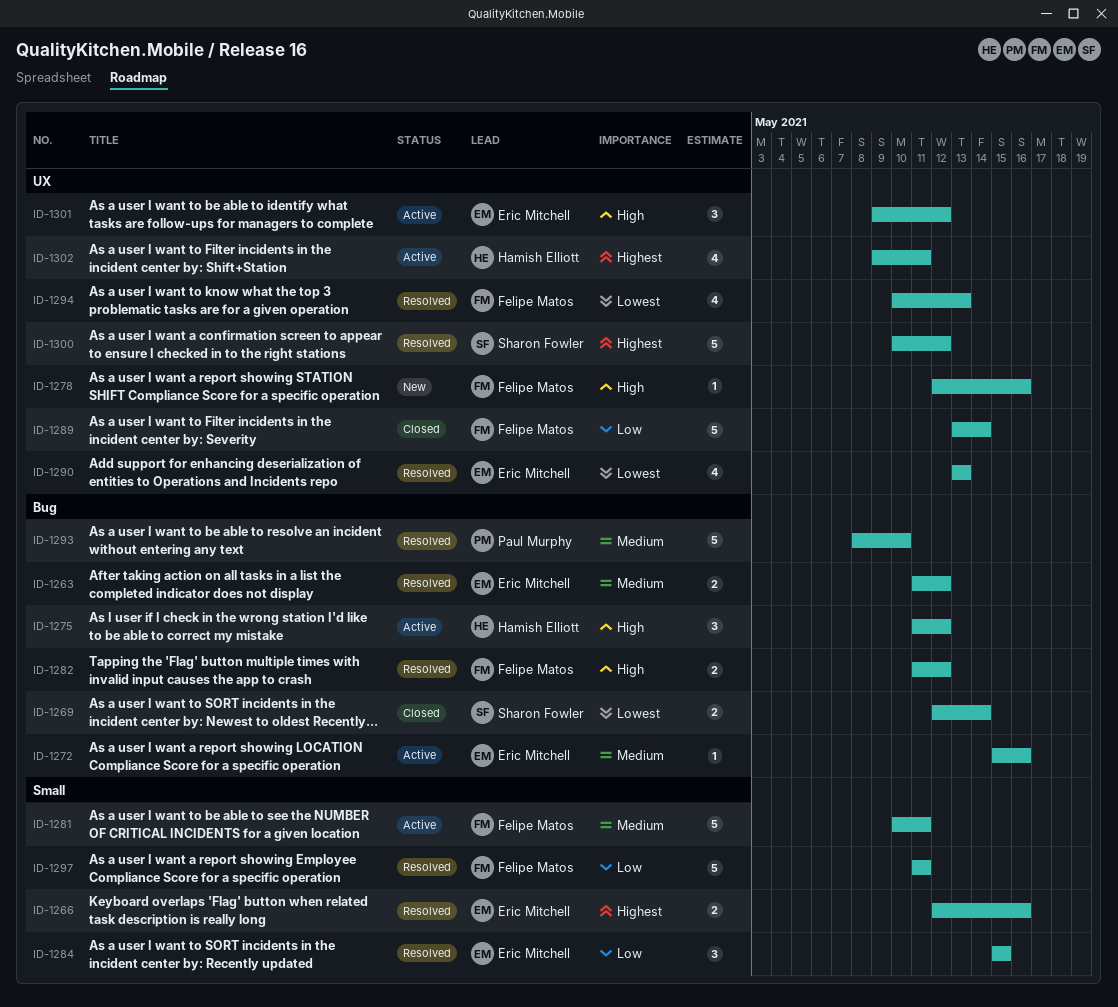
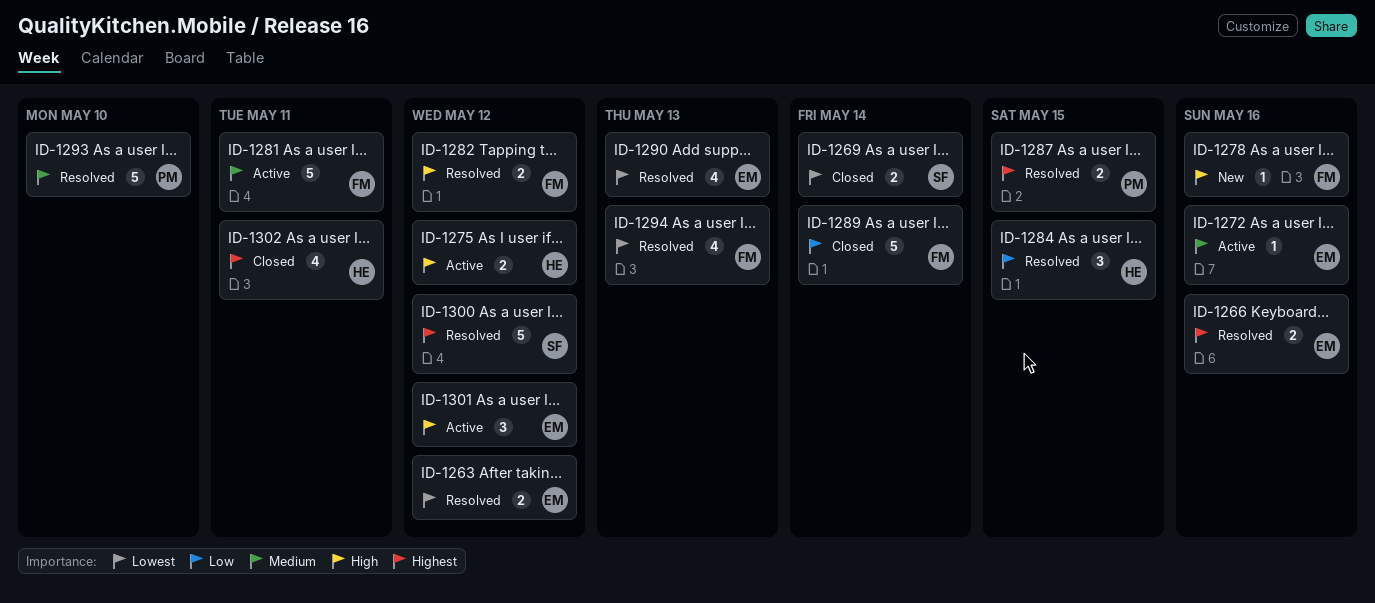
ID-1263, priority: Medium -> Lowest
ID-1275, estimate: 3 -> 2
ID-1284, owner: Eric Mitchell -> Hamish Elliott
ID-1287: none -> present
ID-1297: present -> none
ID-1302, status: Active -> Closed

